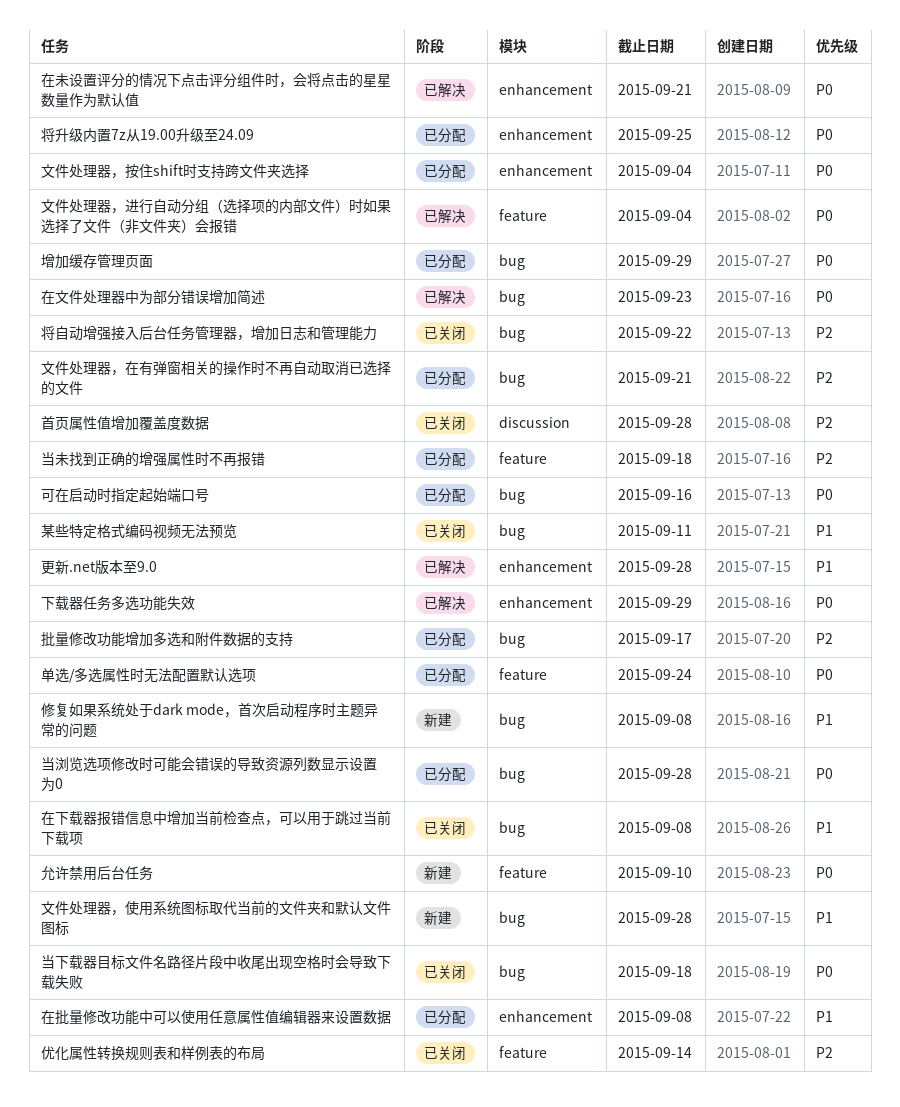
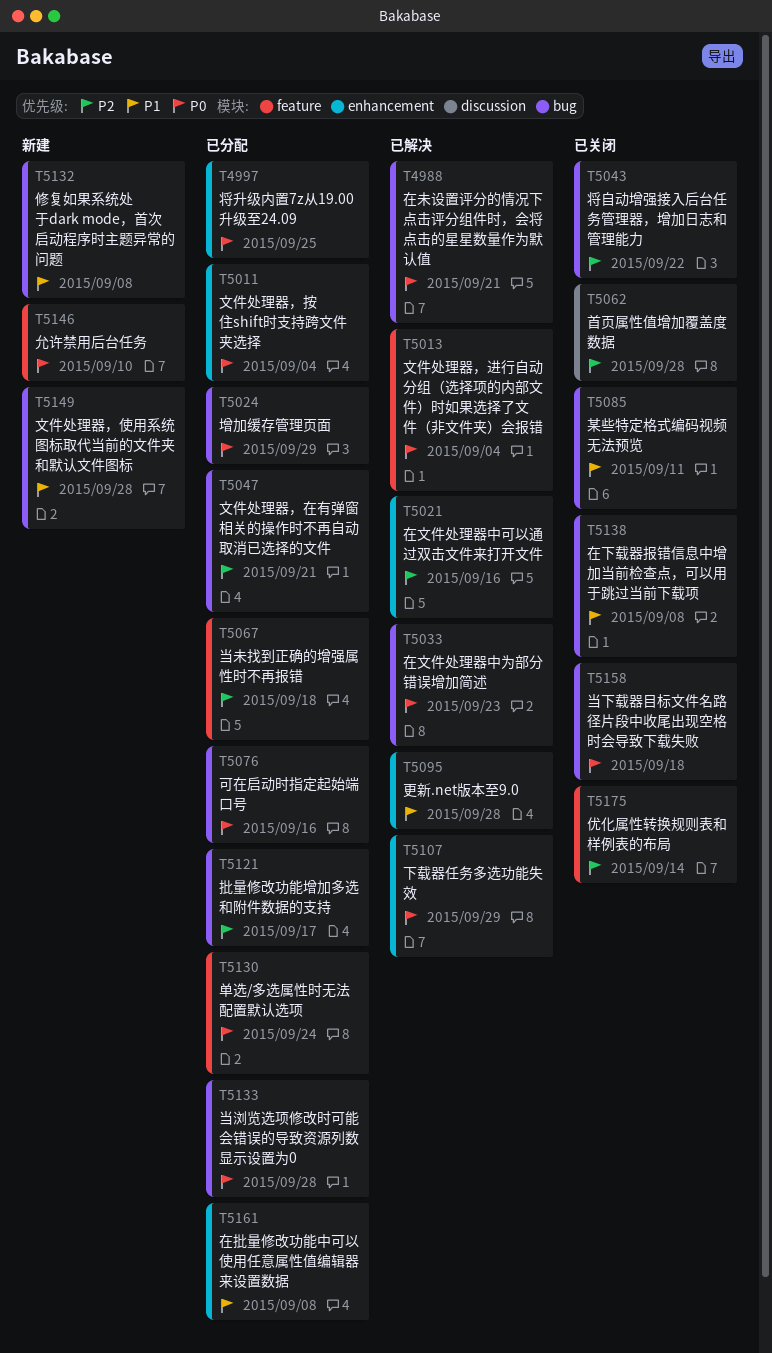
在文件处理器中可以通过双击文件来打开文件: none -> present
在未设置评分的情况下点击评分组件时，会将点击的星星数量作为默认值, label: enhancement -> bug

